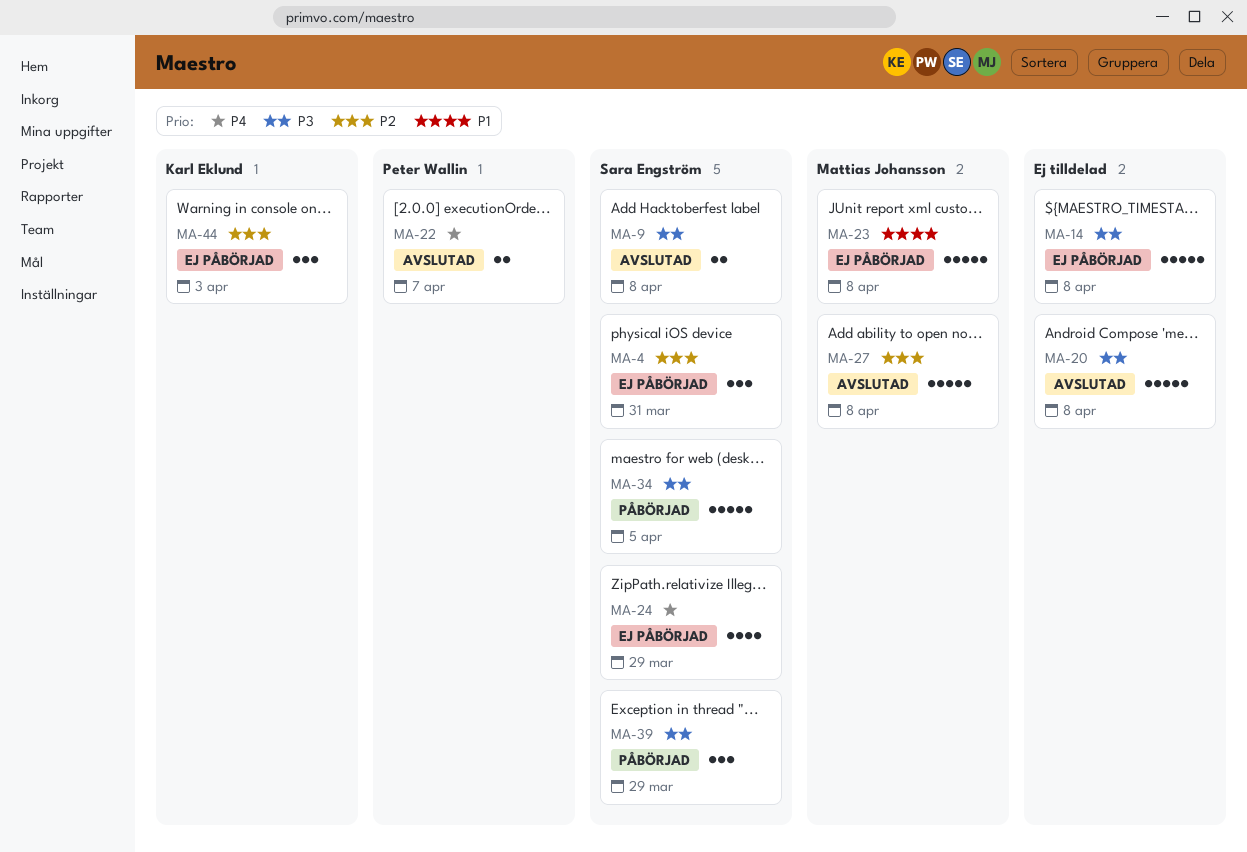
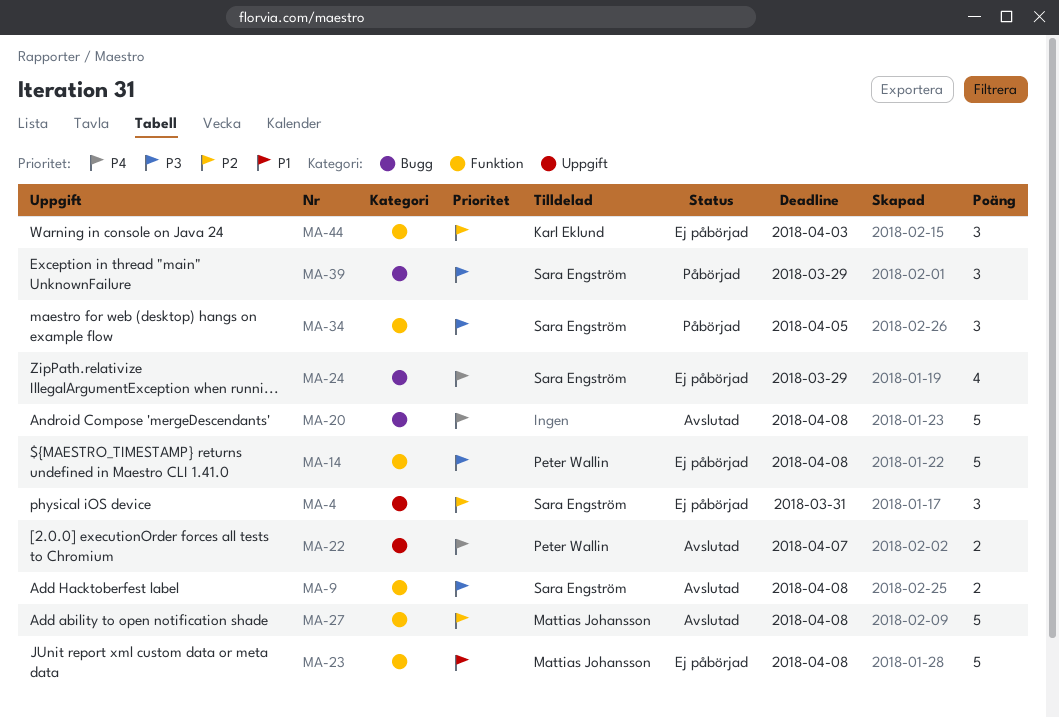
MA-14, owner: none -> Peter Wallin
MA-20, priority: P3 -> P4
MA-34, estimate: 5 -> 3

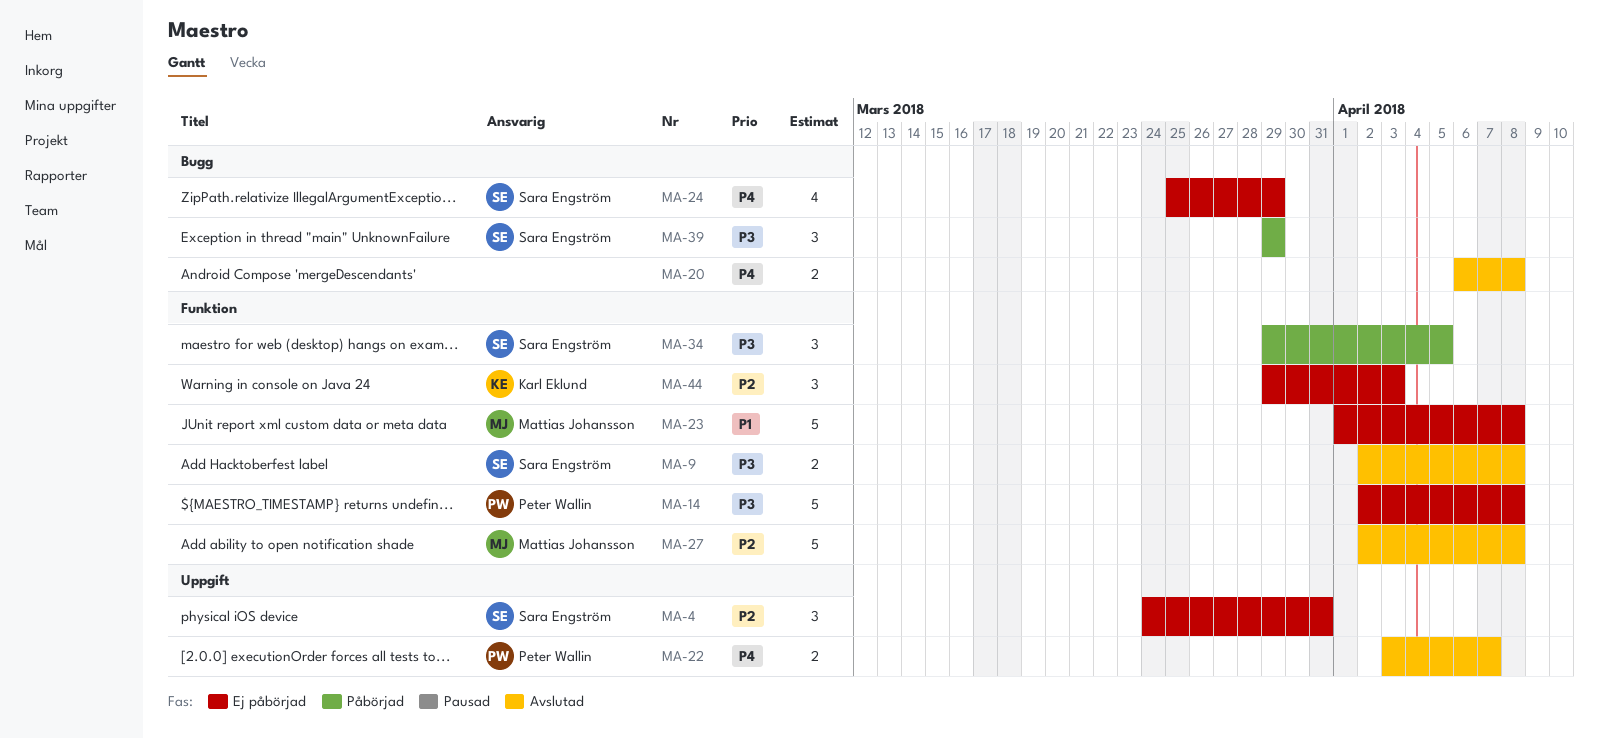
MA-20, estimate: 5 -> 2

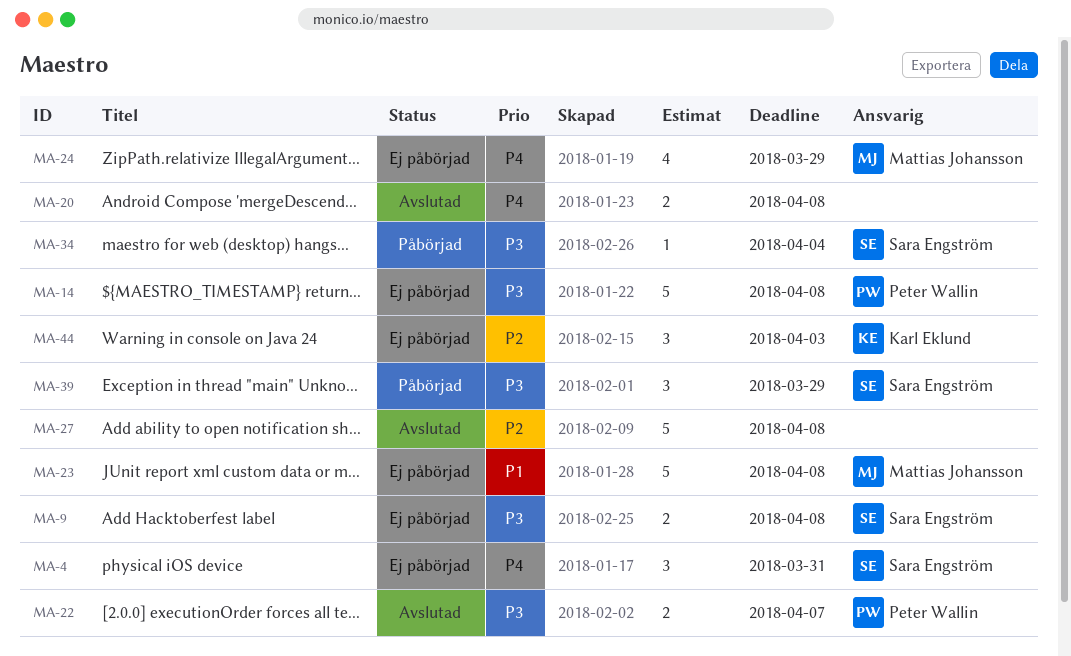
MA-4, priority: P2 -> P4
MA-9, status: Avslutad -> Ej påbörjad
MA-22, priority: P4 -> P3
MA-24, owner: Sara Engström -> Mattias Johansson
MA-27, owner: Mattias Johansson -> none
MA-34, estimate: 3 -> 1
MA-34, due: Apr 5 -> Apr 4

